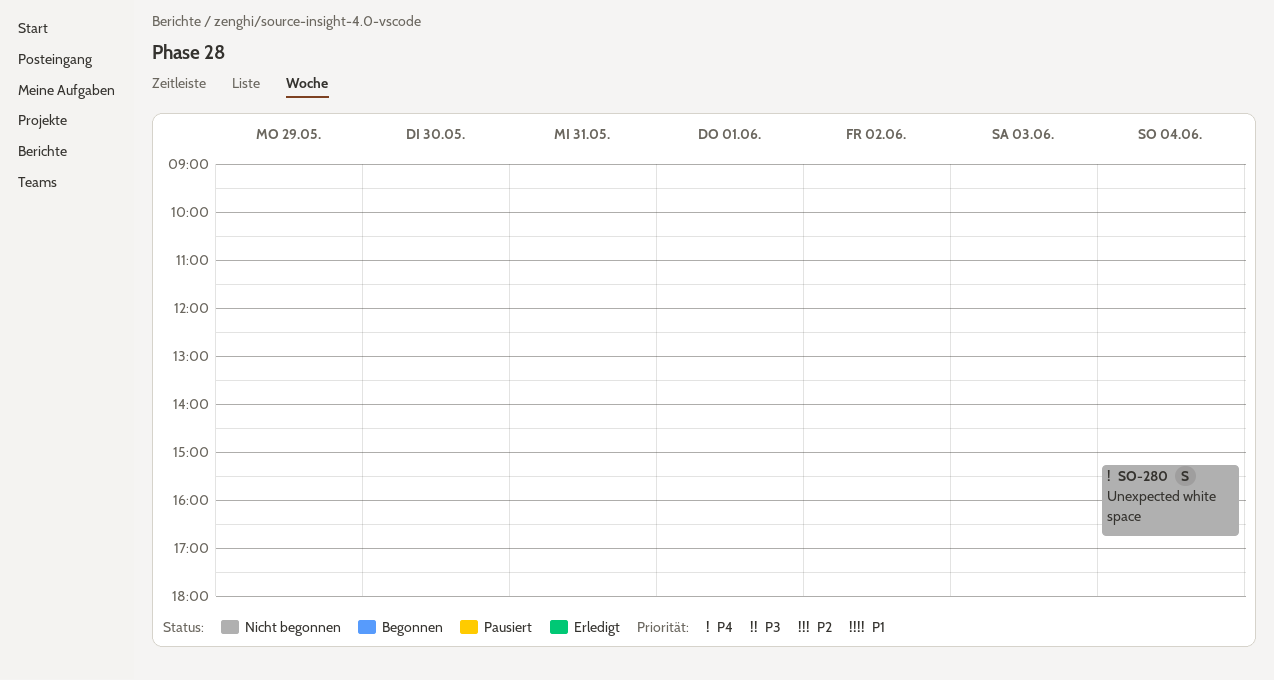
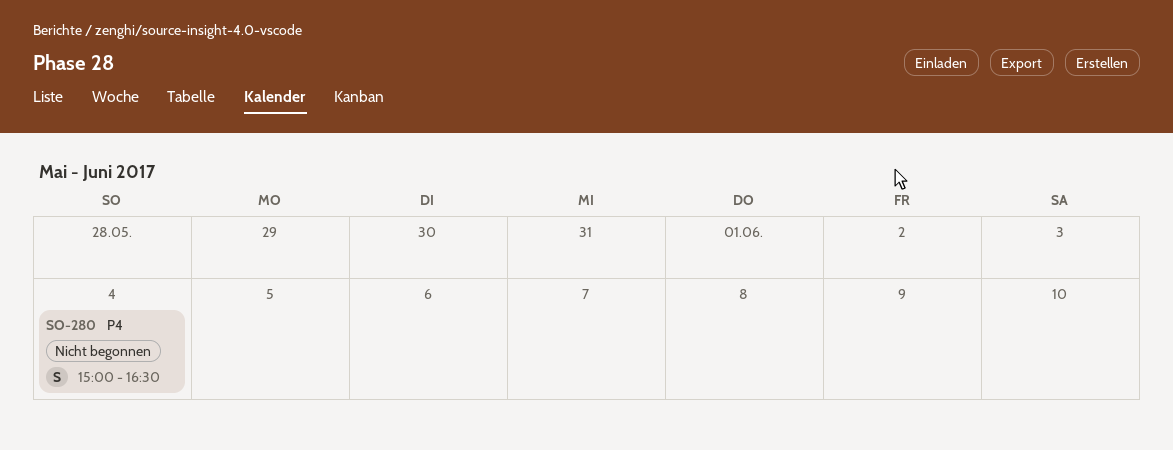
SO-280, begins: 15:15 -> 15:00
SO-280, ends: 16:45 -> 16:30

